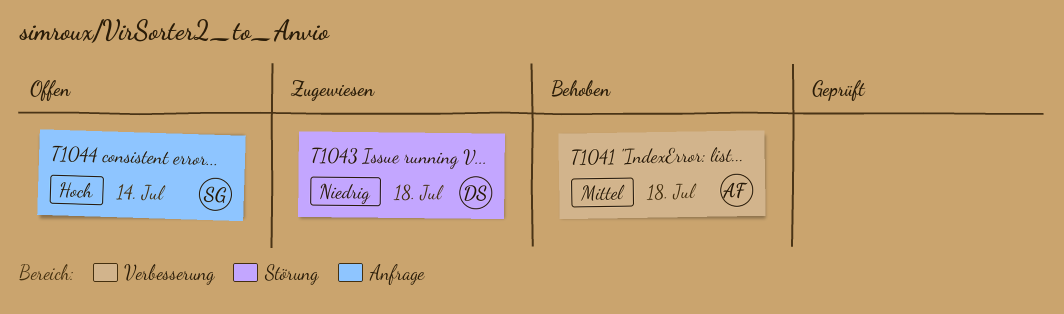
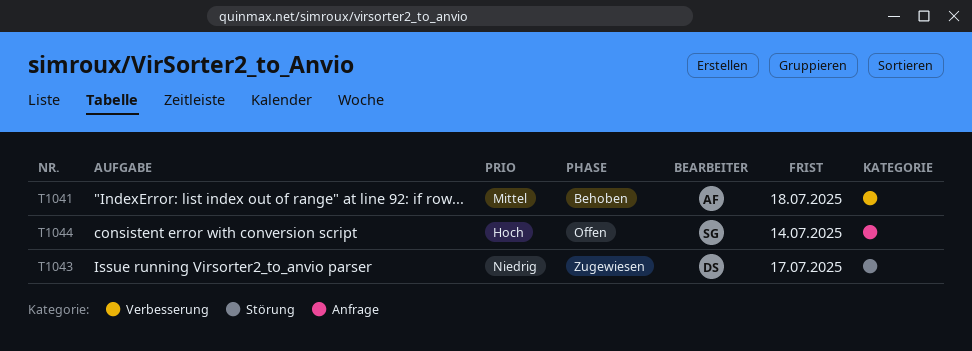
T1043, due: Jul 18 -> Jul 17

